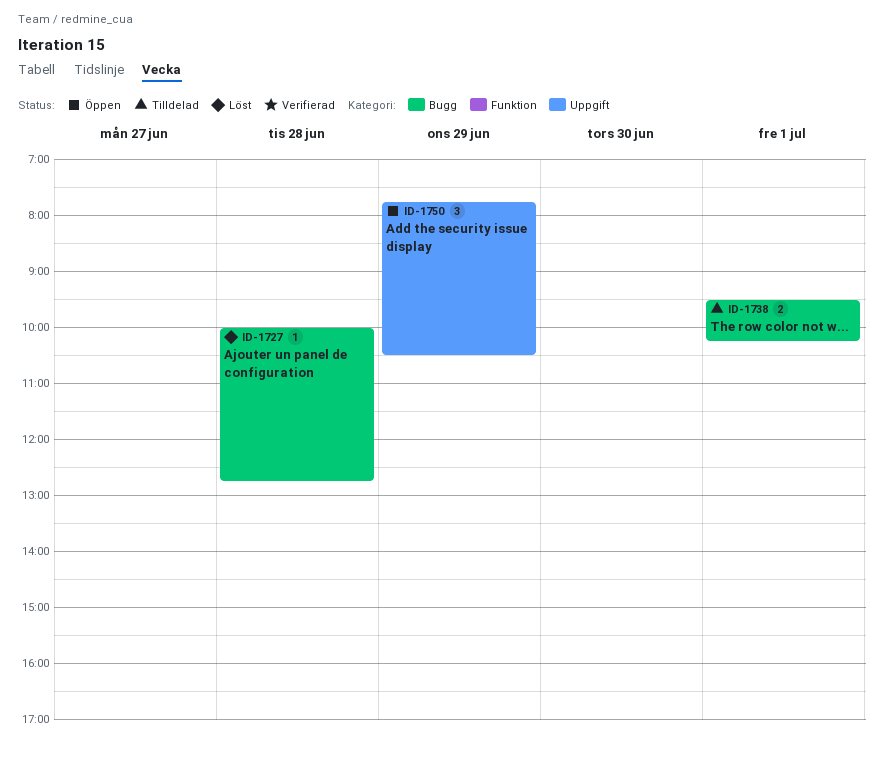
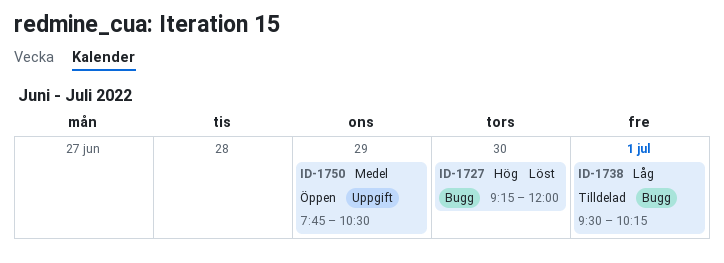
ID-1727, day: Jun 28 -> Jun 30
ID-1727, begins: 10:00 -> 09:15
ID-1727, ends: 12:45 -> 12:00

